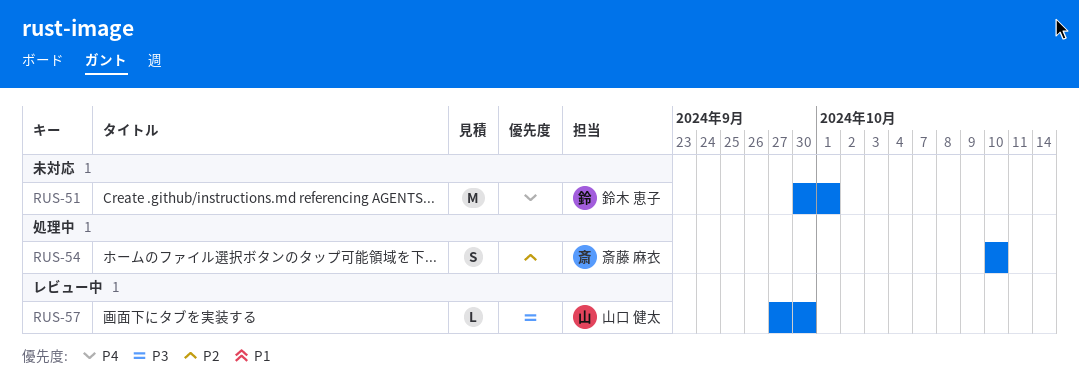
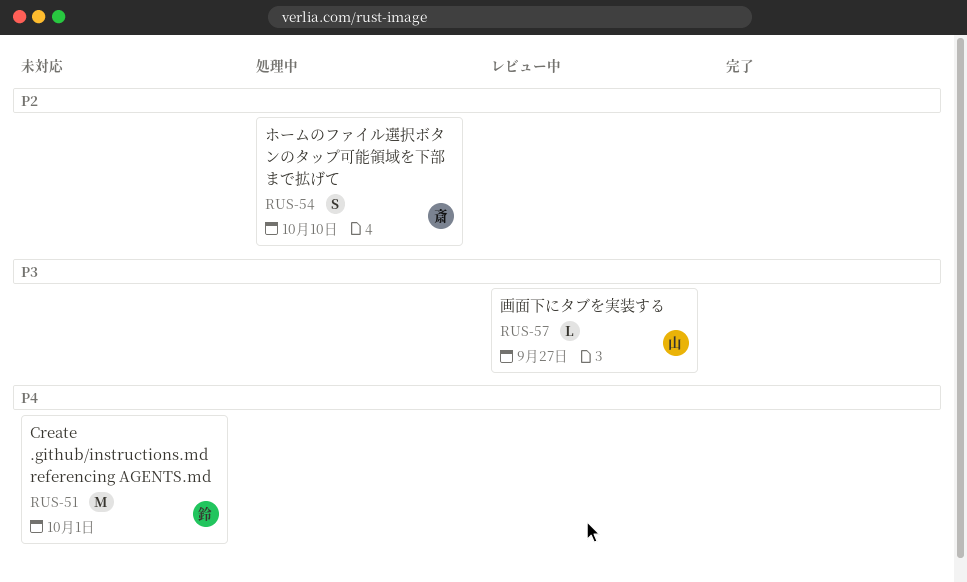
RUS-57, due: Sep 30 -> Sep 27

